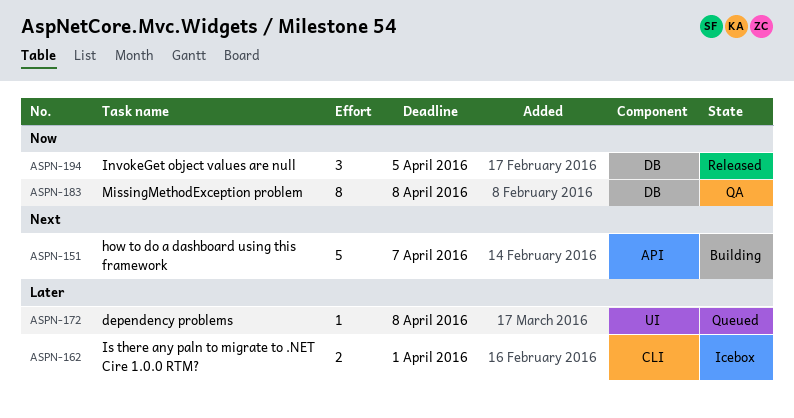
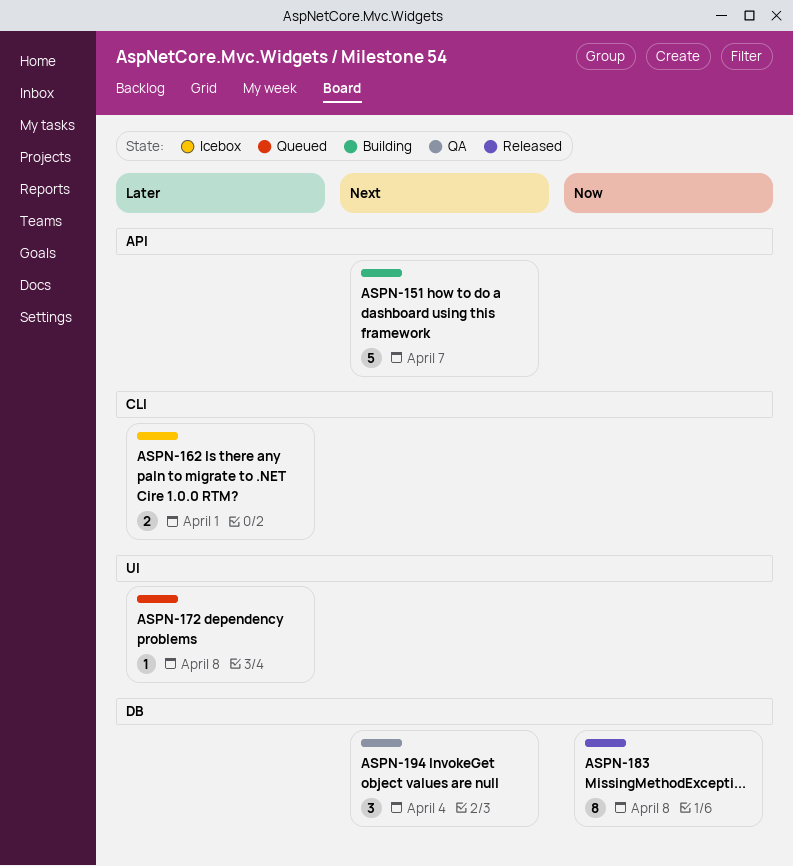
ASPN-183, status: QA -> Released
ASPN-194, status: Released -> QA
ASPN-194, priority: Now -> Next
ASPN-194, due: Apr 5 -> Apr 4

